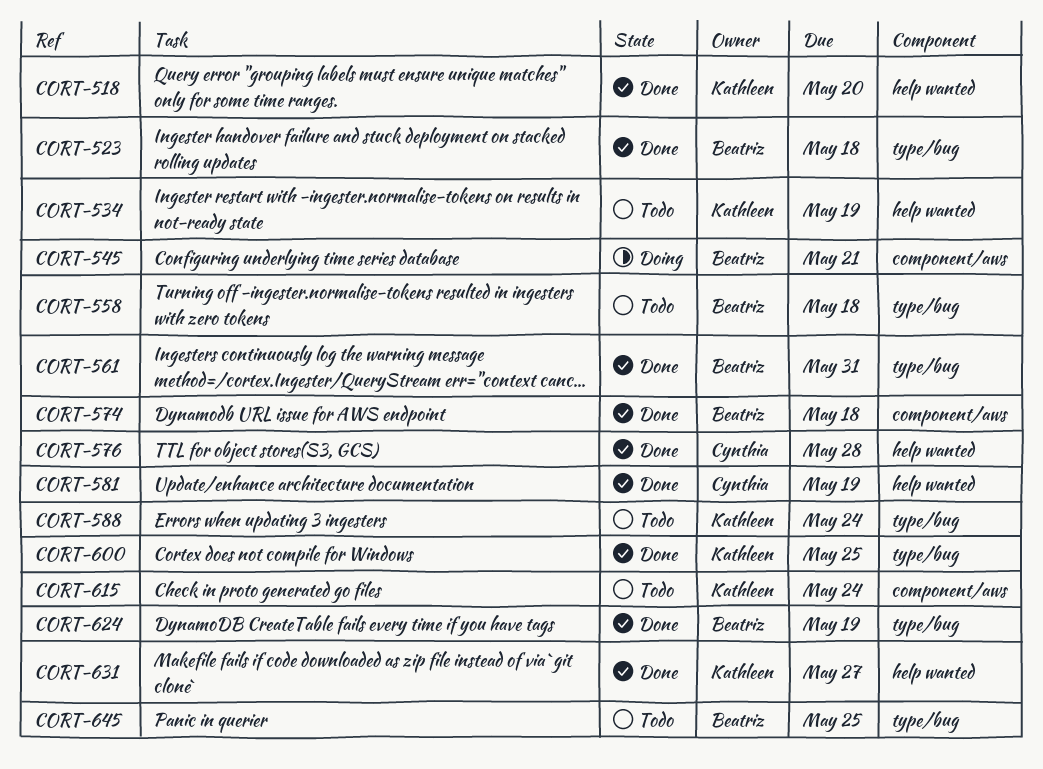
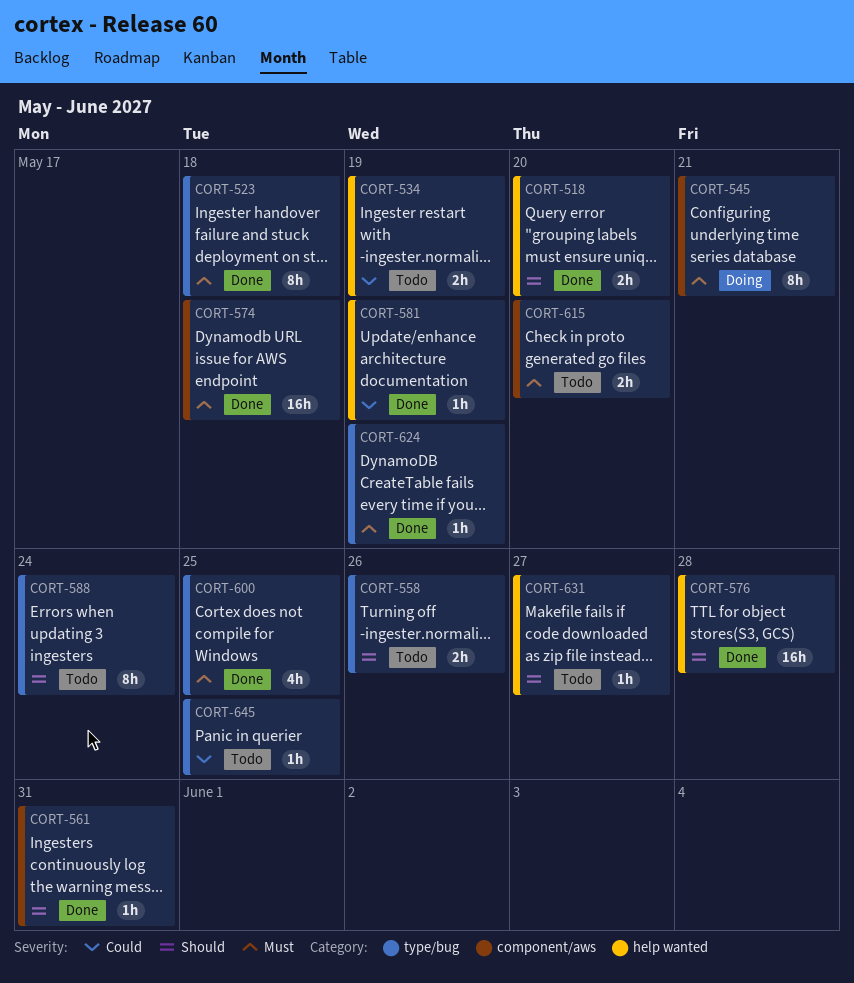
CORT-558, due: May 18 -> May 26
CORT-561, label: type/bug -> component/aws
CORT-615, due: May 24 -> May 20
CORT-631, status: Done -> Todo

